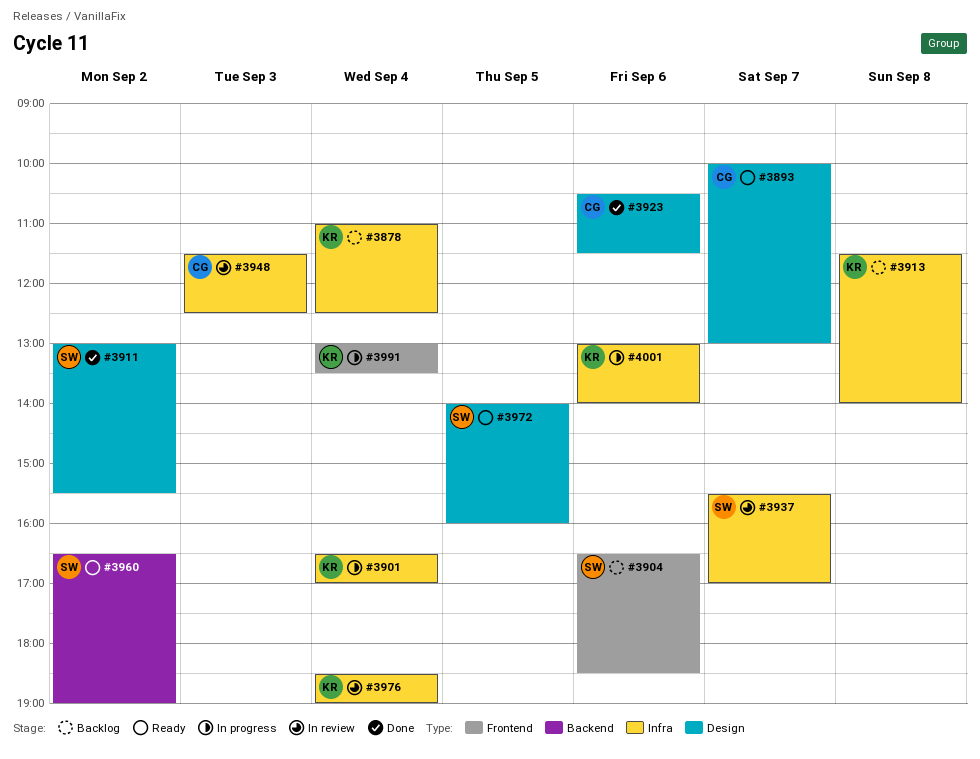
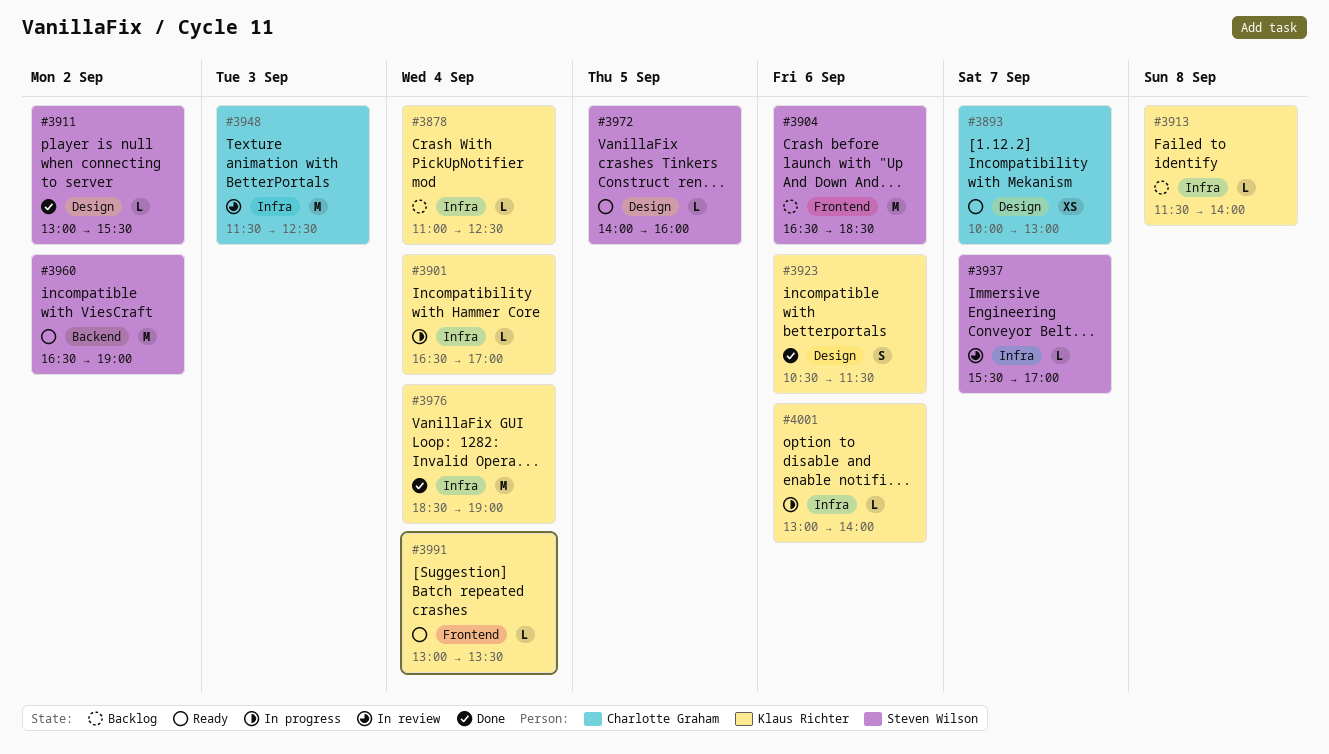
#3923, owner: Charlotte Graham -> Klaus Richter
#3976, status: In review -> Done
#3991, status: In progress -> Ready

